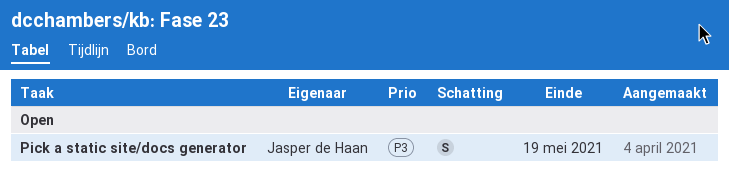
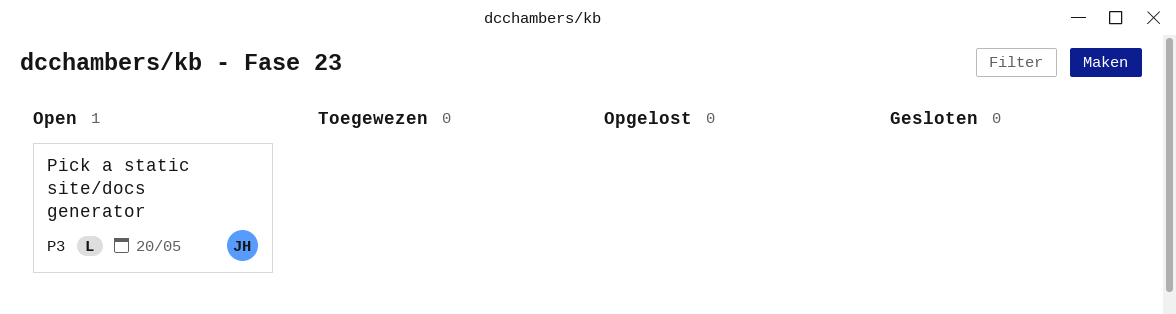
Pick a static site/docs generator, estimate: S -> L
Pick a static site/docs generator, due: May 19 -> May 20

